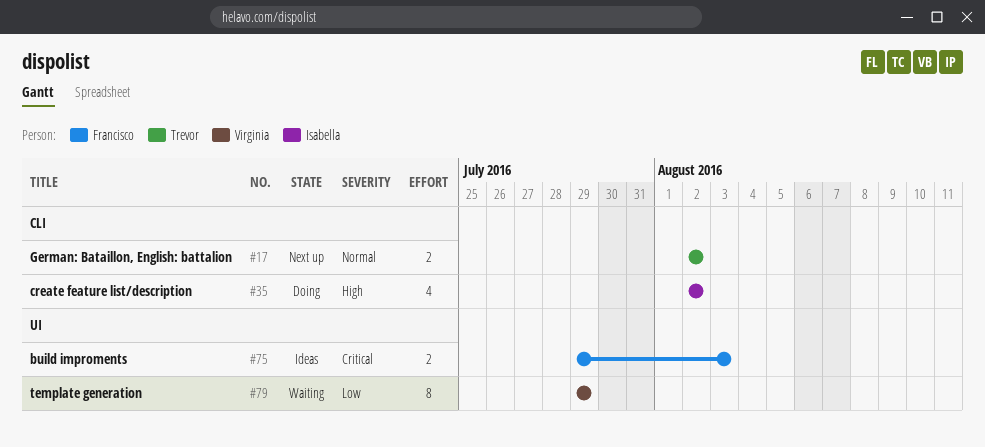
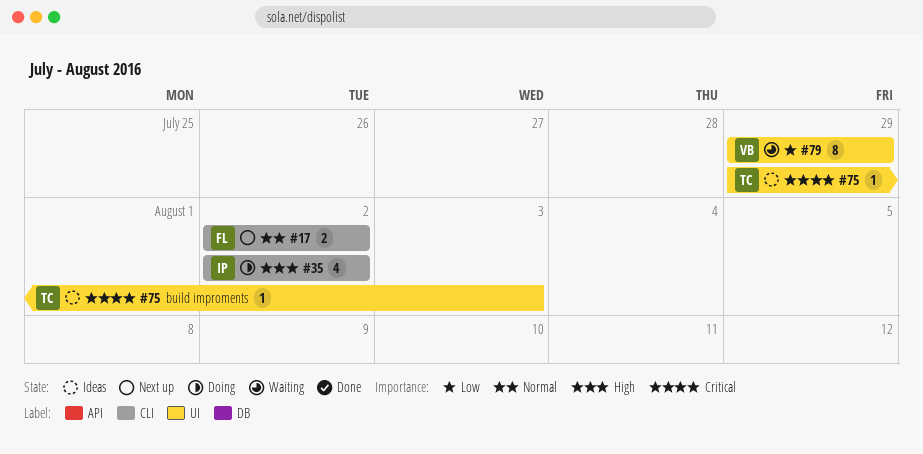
#17, owner: Trevor -> Francisco
#75, owner: Francisco -> Trevor
#75, estimate: 2 -> 1

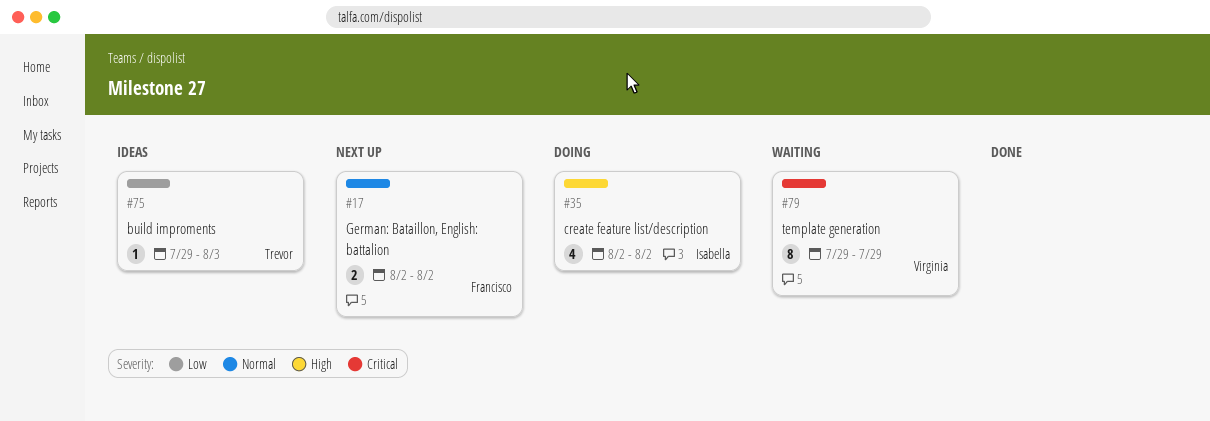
#75, priority: Critical -> Low
#79, priority: Low -> Critical

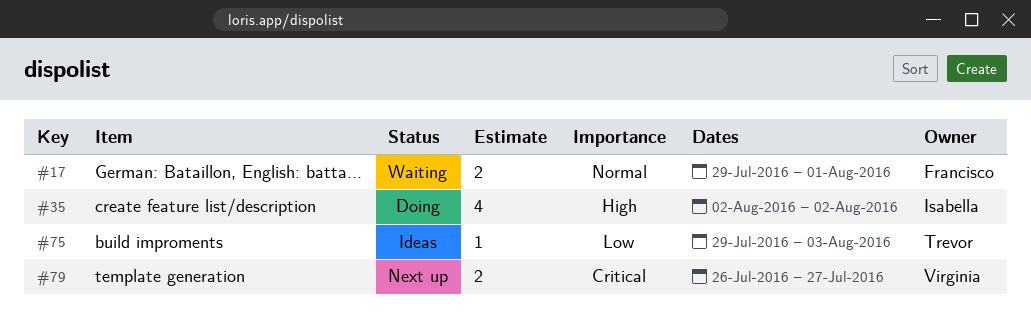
#17, status: Next up -> Waiting
#17, start: Aug 2 -> Jul 29
#17, due: Aug 2 -> Aug 1
#79, status: Waiting -> Next up
#79, estimate: 8 -> 2
#79, start: Jul 29 -> Jul 26
#79, due: Jul 29 -> Jul 27

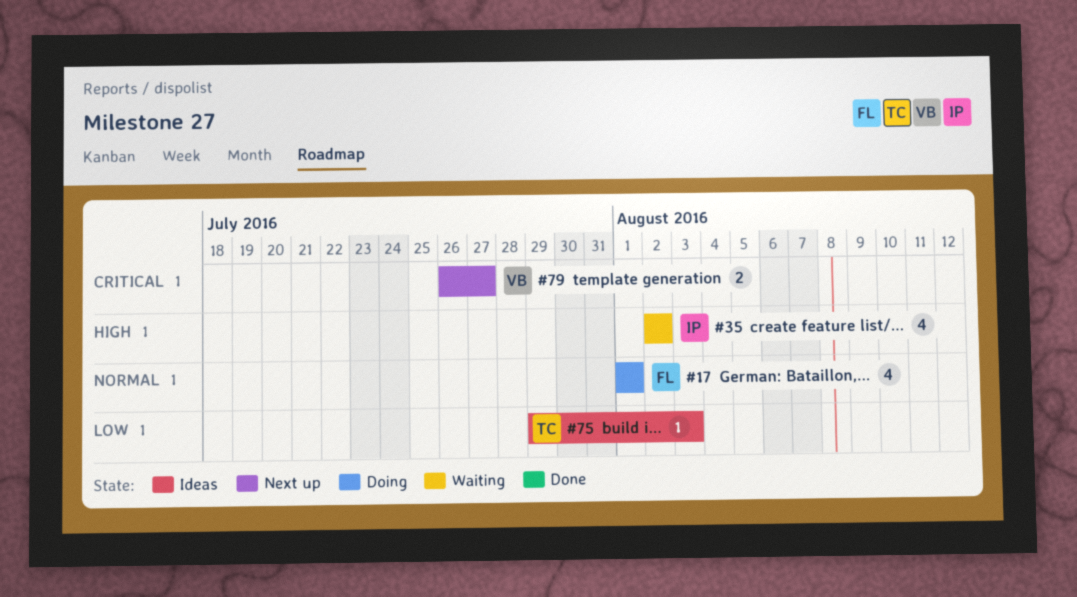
#17, status: Waiting -> Doing
#17, estimate: 2 -> 4
#17, start: Jul 29 -> Aug 1
#35, status: Doing -> Waiting

